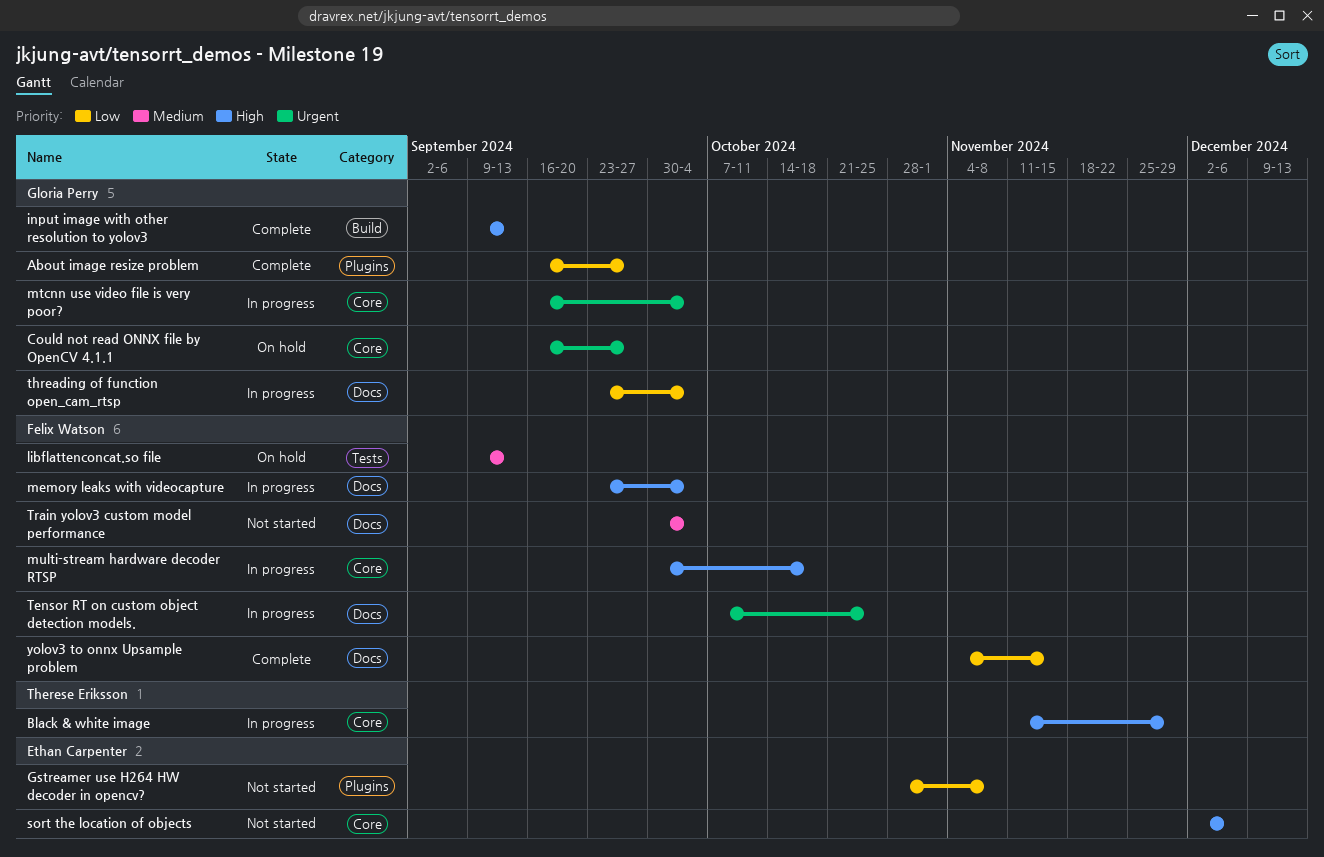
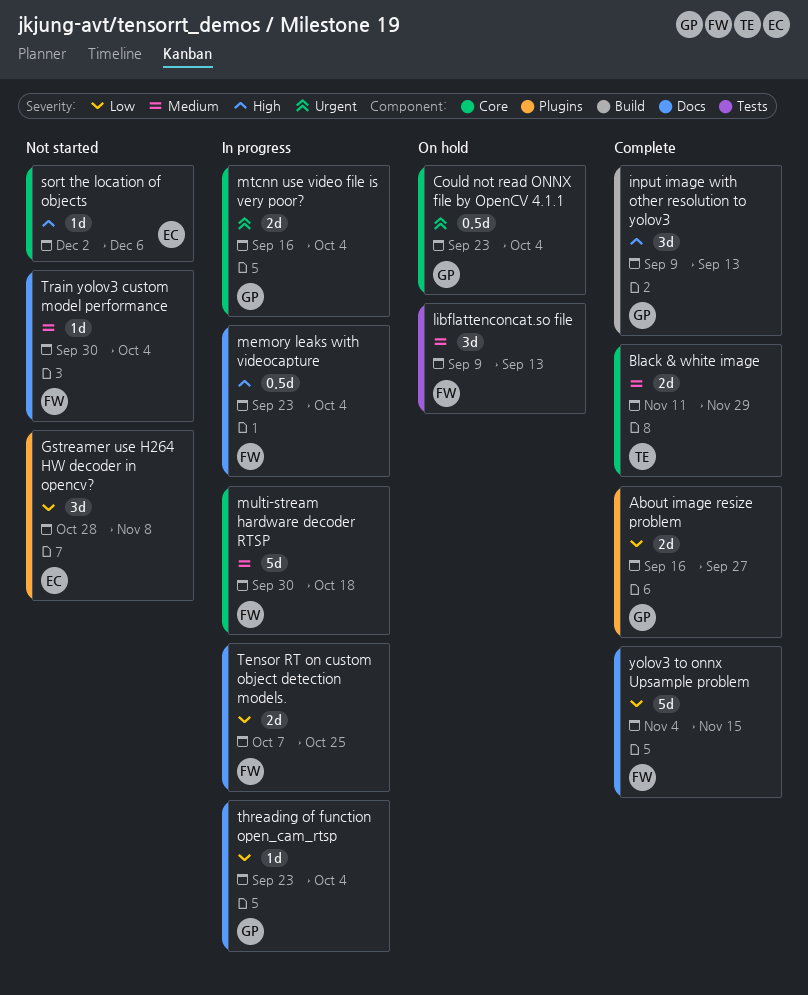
Black & white image, status: In progress -> Complete
Black & white image, priority: High -> Medium
Could not read ONNX file by OpenCV 4.1.1, start: Sep 16 -> Sep 23
Could not read ONNX file by OpenCV 4.1.1, due: Sep 27 -> Oct 4
multi-stream hardware decoder RTSP, priority: High -> Medium
Tensor RT on custom object detection models., priority: Urgent -> Low

